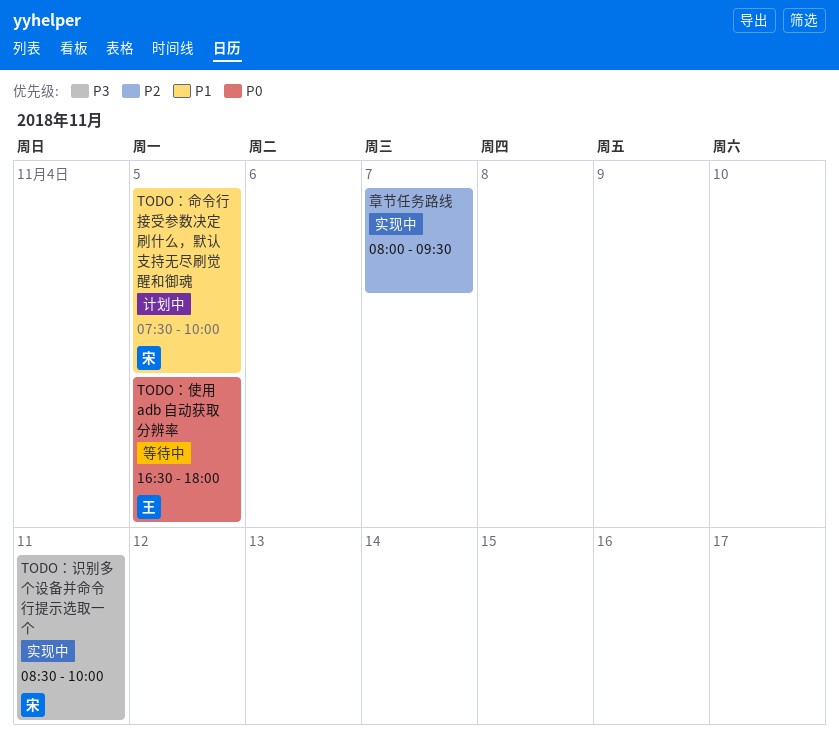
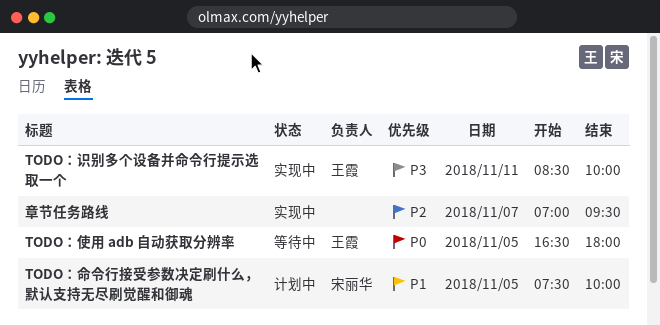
TODO：识别多个设备并命令行提示选取一个, owner: 宋丽华 -> 王霞
章节任务路线, begins: 08:00 -> 07:00

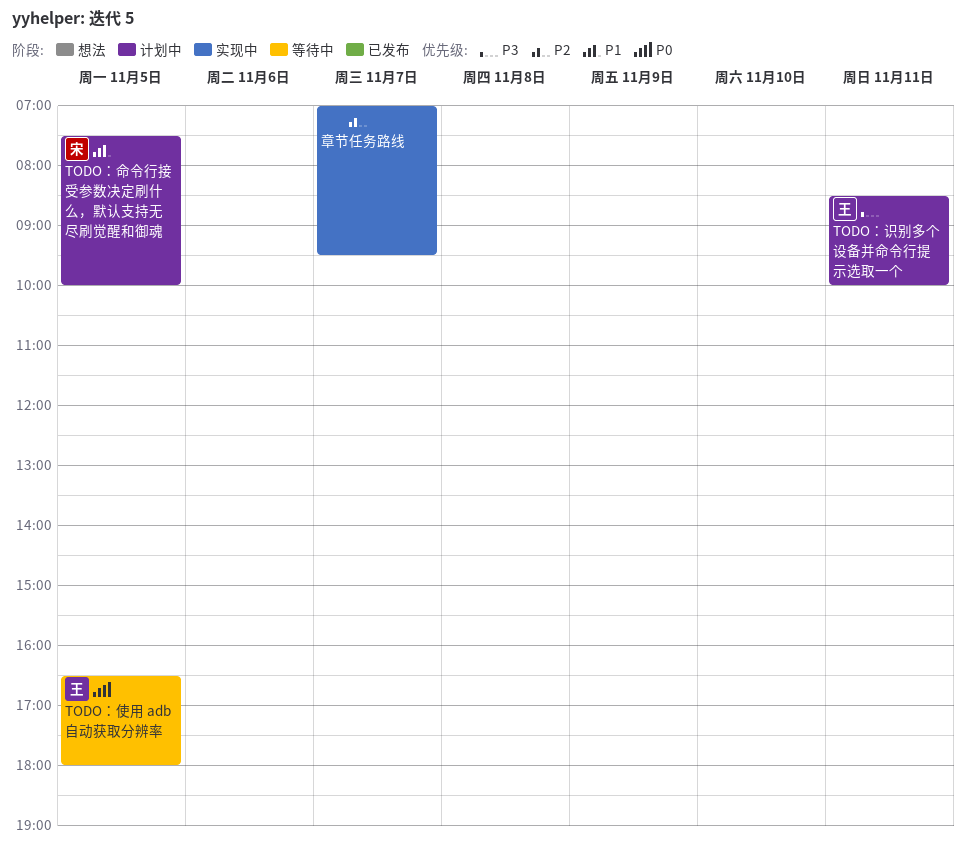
TODO：识别多个设备并命令行提示选取一个, status: 实现中 -> 计划中

